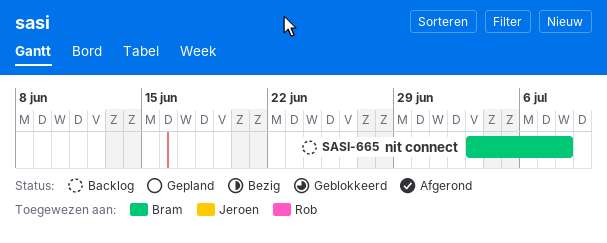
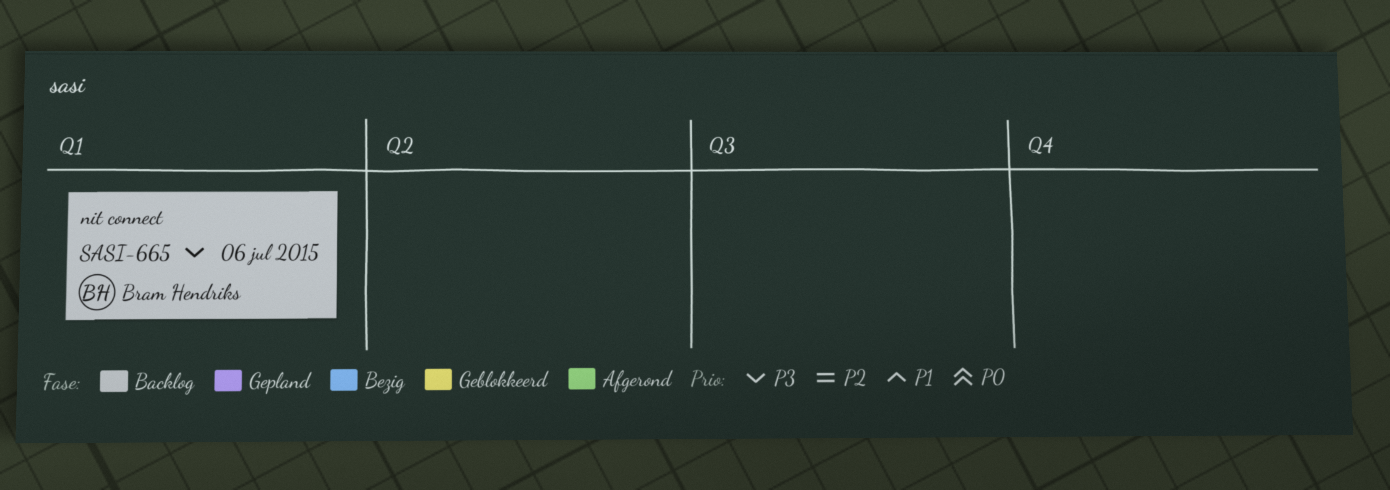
SASI-665, due: Jul 8 -> Jul 6

